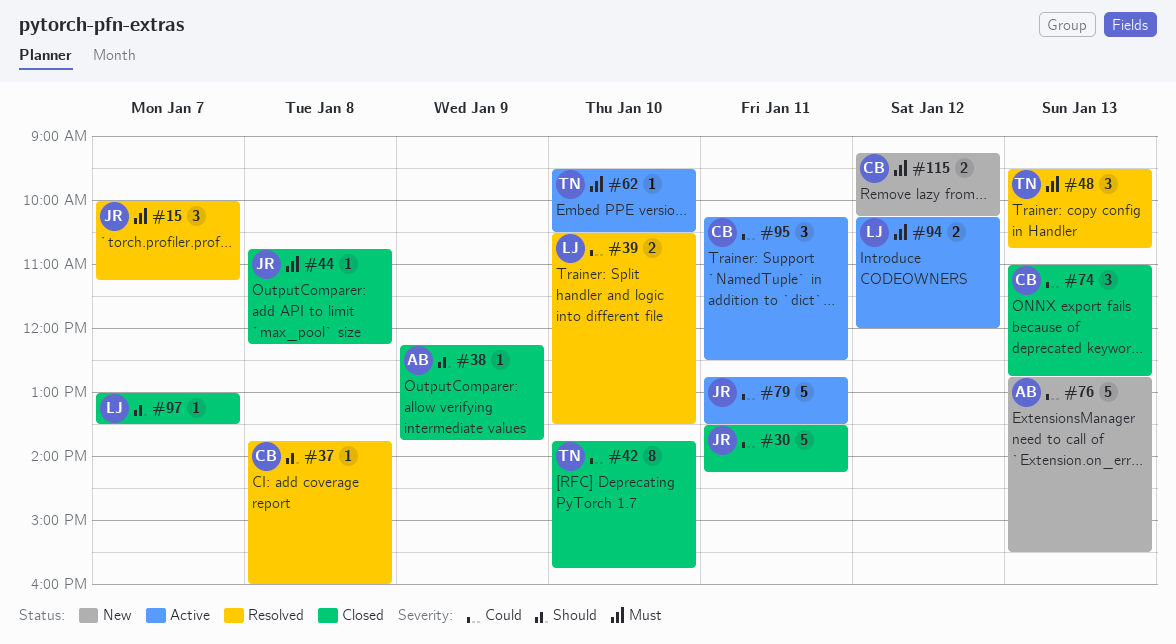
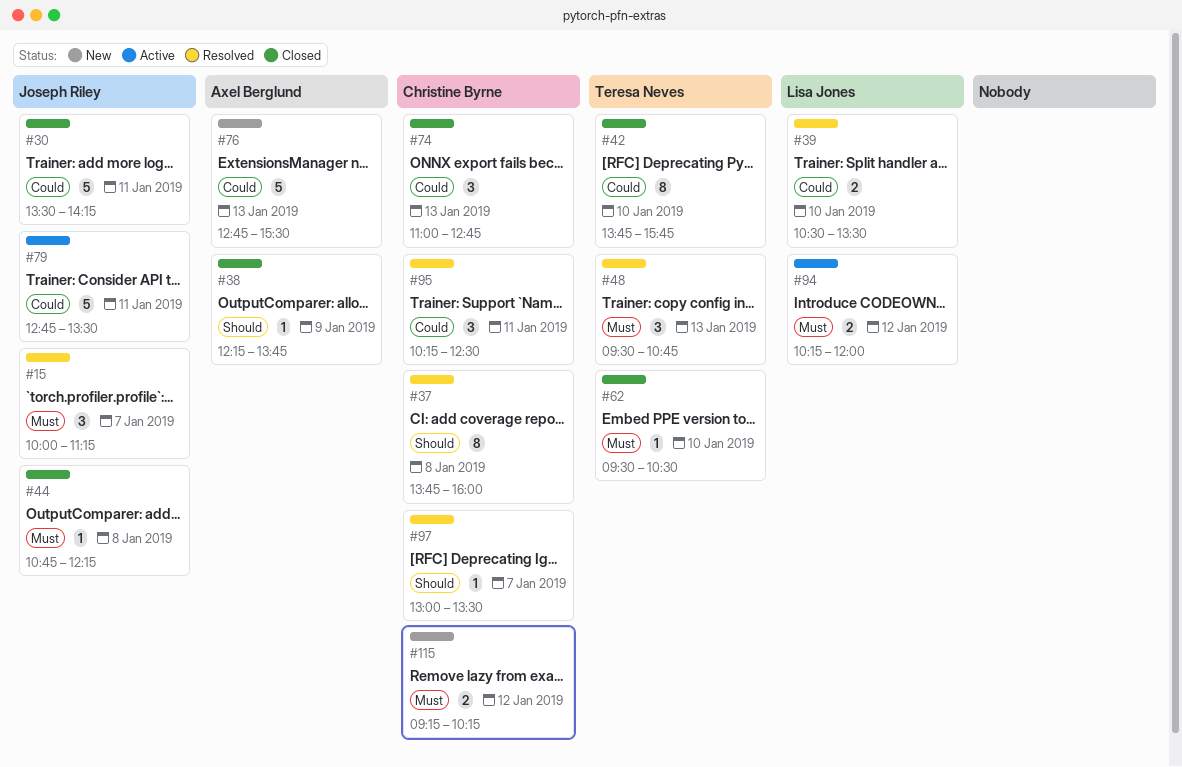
#37, estimate: 1 -> 8
#62, status: Active -> Closed
#95, status: Active -> Resolved
#97, status: Closed -> Resolved
#97, owner: Lisa Jones -> Christine Byrne

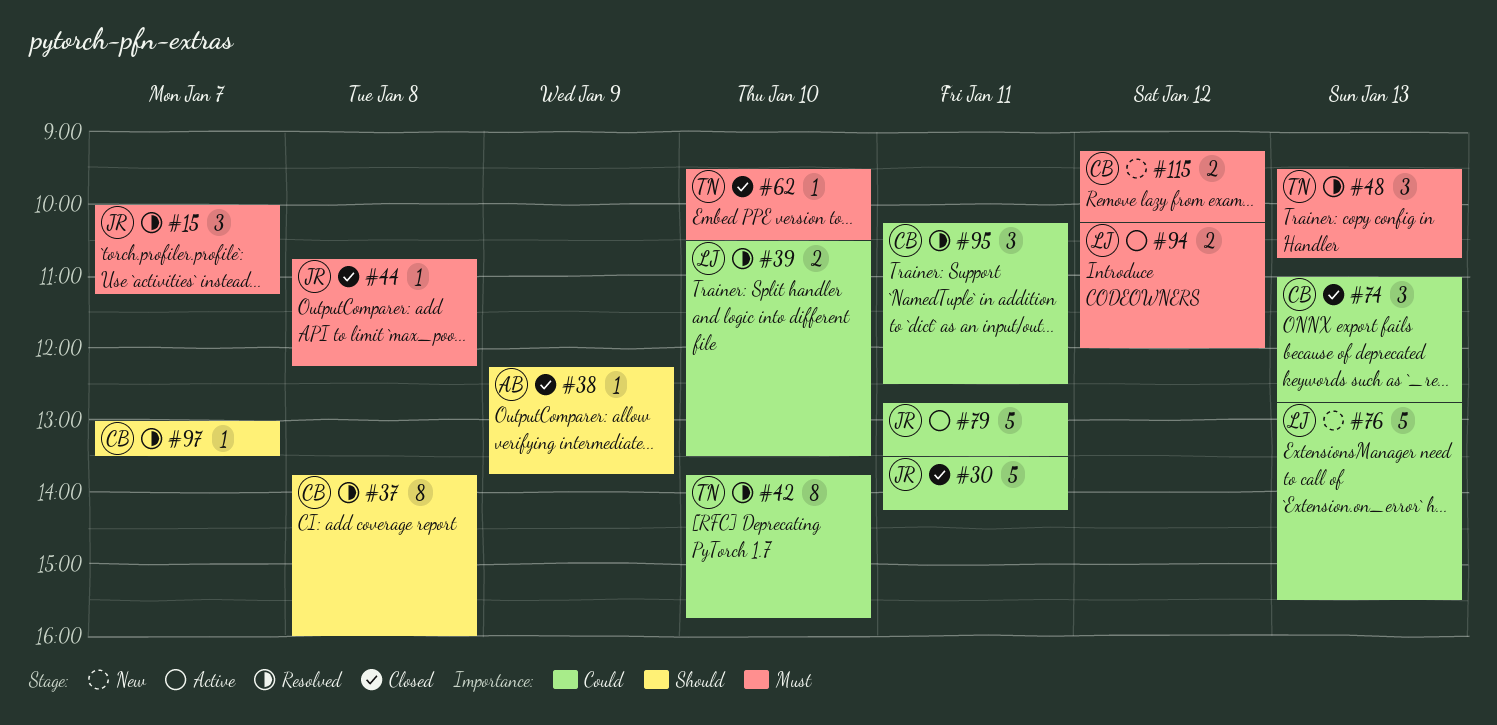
#42, status: Closed -> Resolved
#76, owner: Axel Berglund -> Lisa Jones

